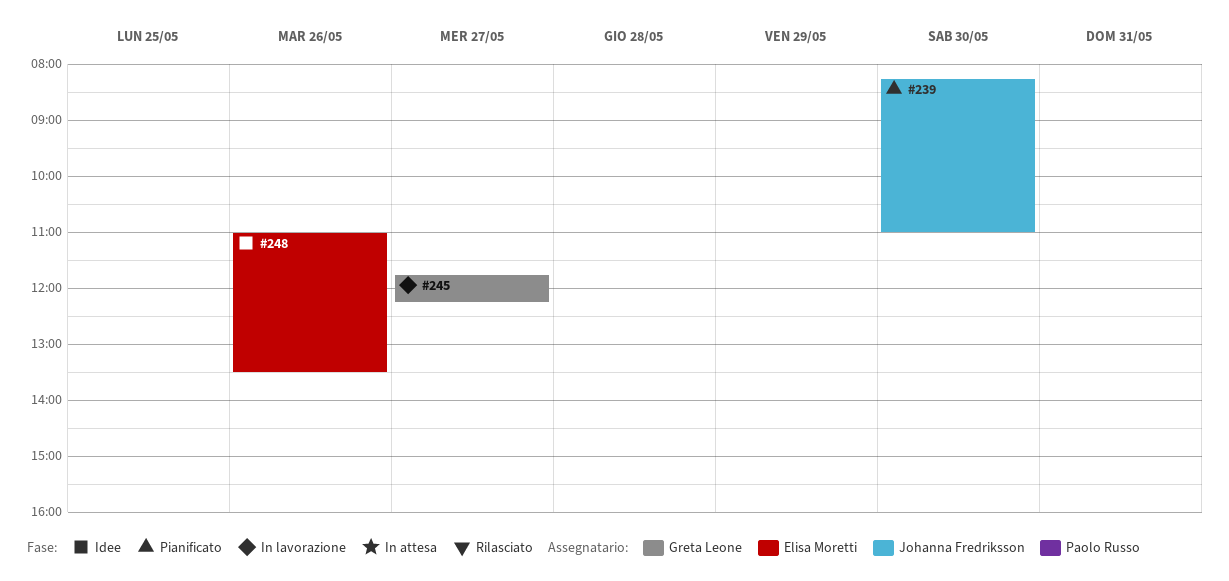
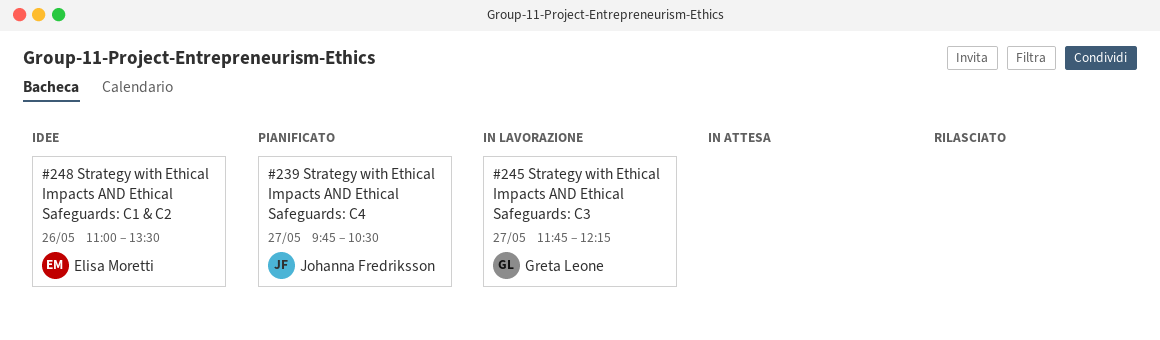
#239, day: May 30 -> May 27
#239, begins: 08:15 -> 09:45
#239, ends: 11:00 -> 10:30

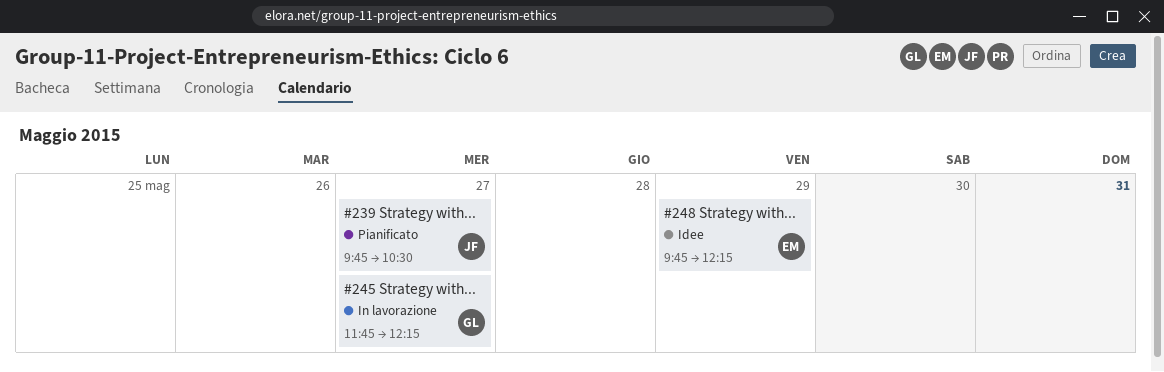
#248, day: May 26 -> May 29
#248, begins: 11:00 -> 09:45
#248, ends: 13:30 -> 12:15

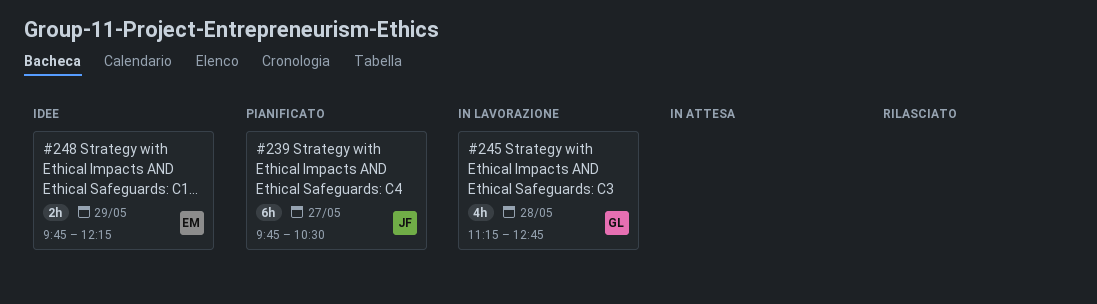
#245, day: May 27 -> May 28
#245, begins: 11:45 -> 11:15
#245, ends: 12:15 -> 12:45

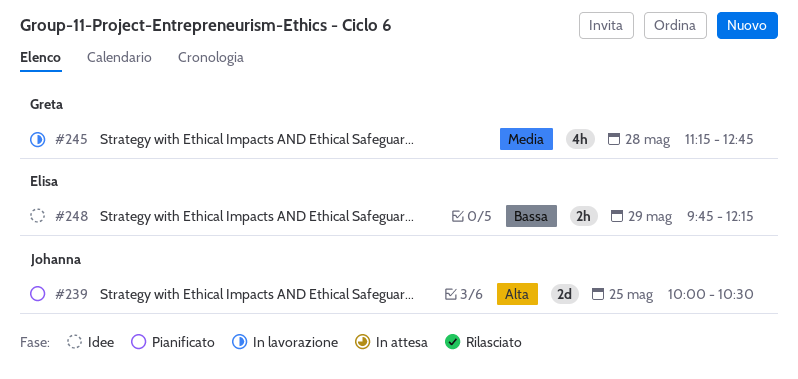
#239, estimate: 6h -> 2d
#239, day: May 27 -> May 25
#239, begins: 09:45 -> 10:00

